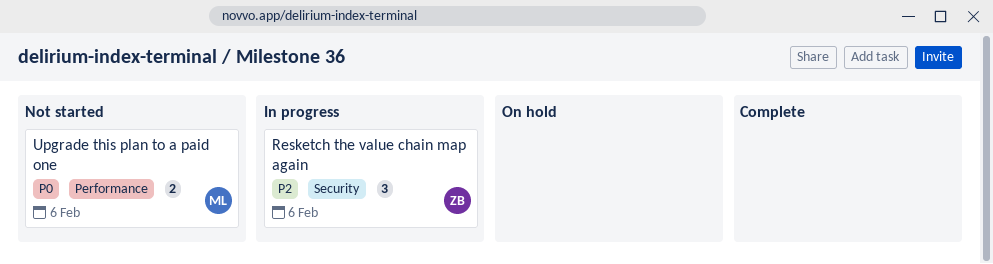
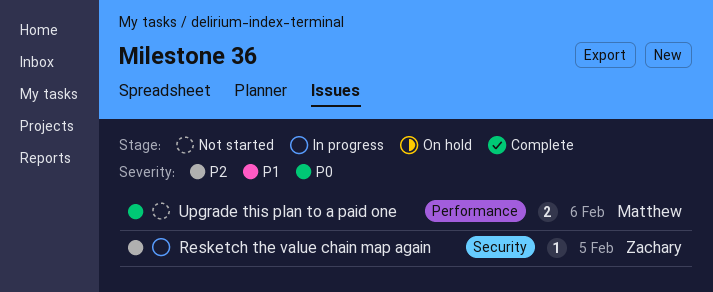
Resketch the value chain map again, estimate: 3 -> 1
Resketch the value chain map again, due: Feb 6 -> Feb 5

